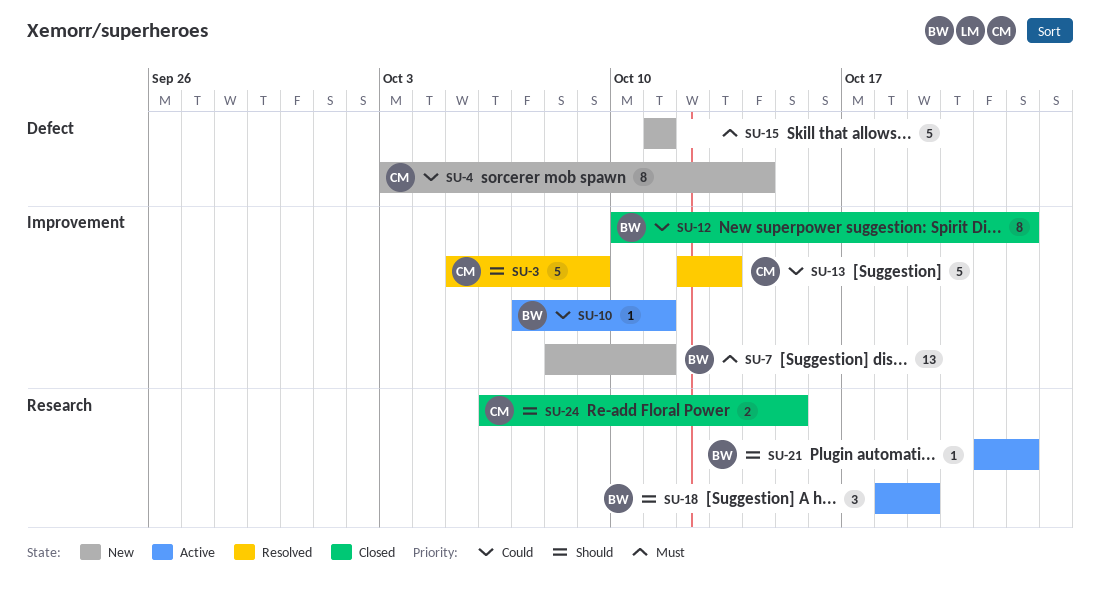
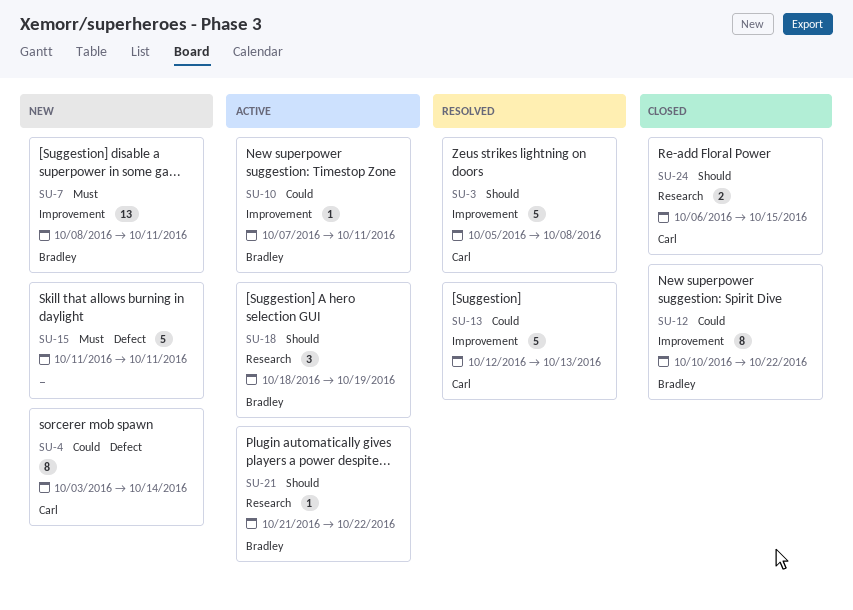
SU-3, due: Oct 9 -> Oct 8

